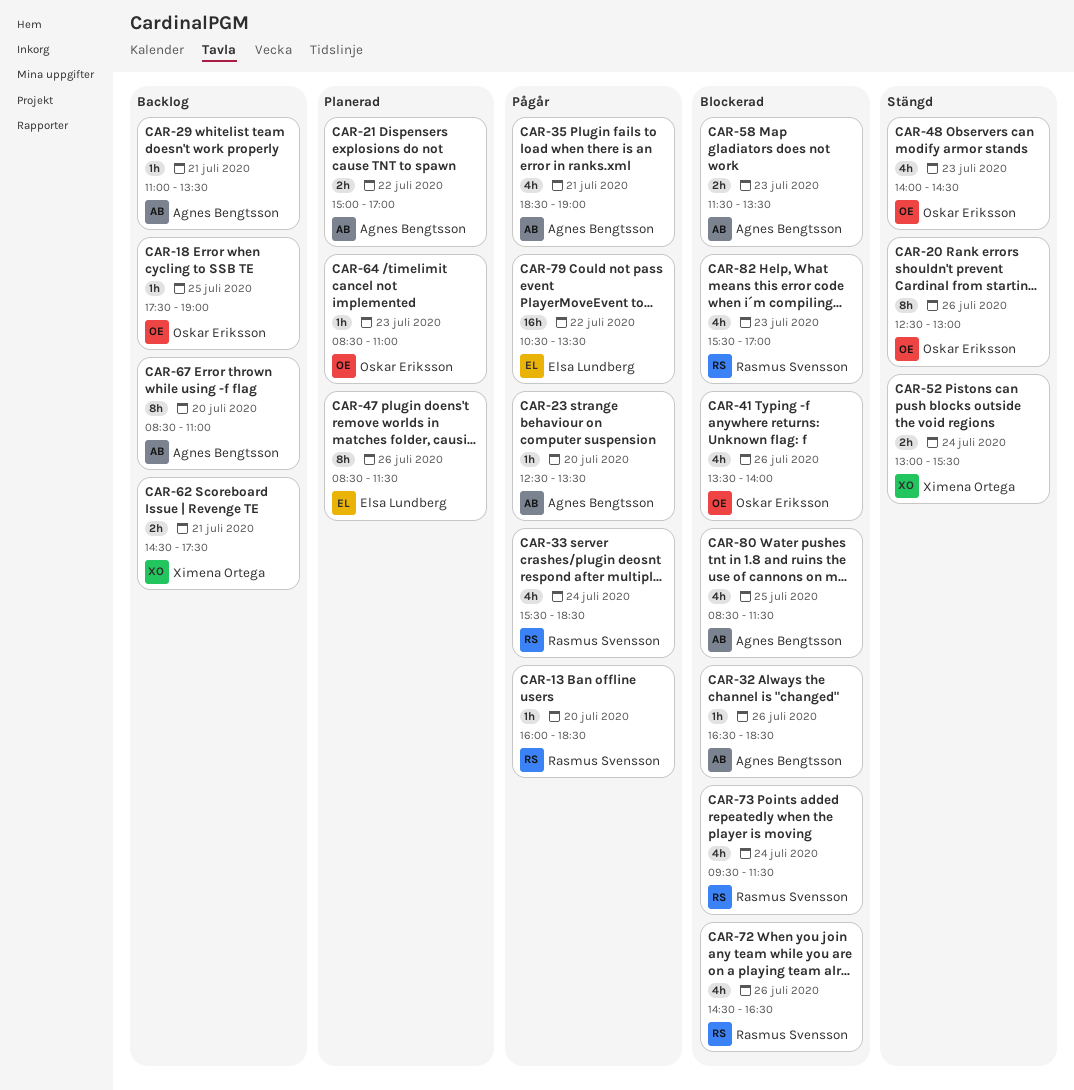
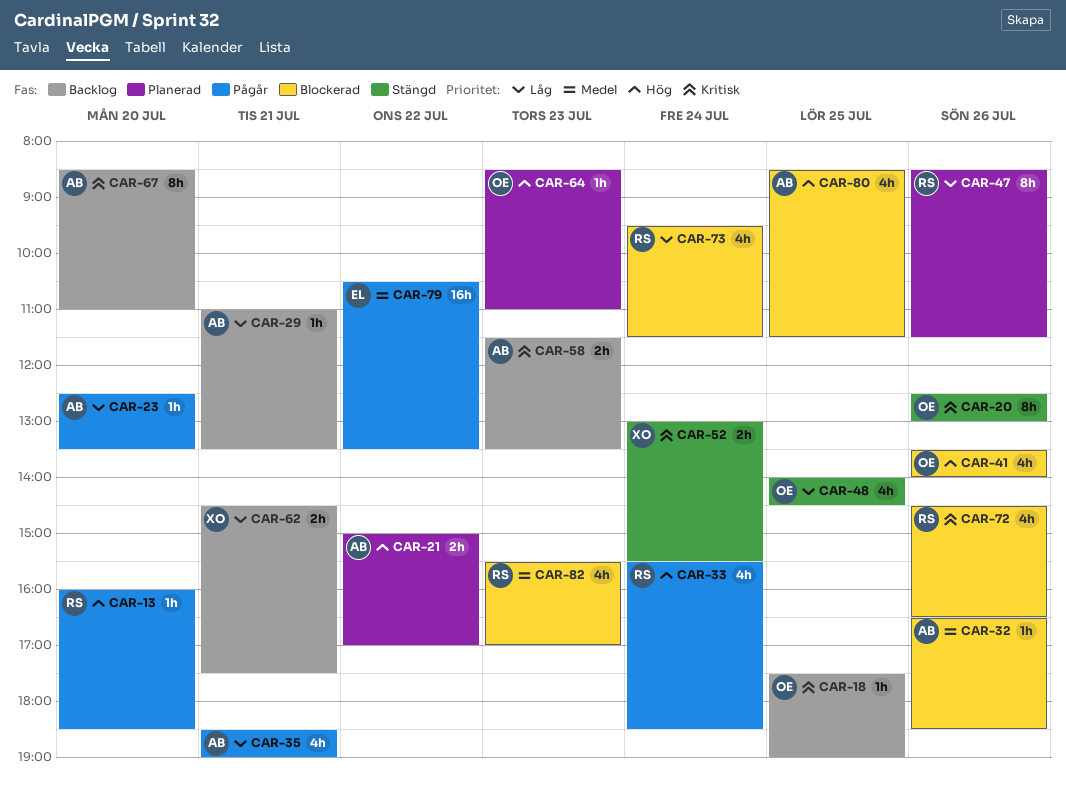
CAR-47, owner: Elsa Lundberg -> Rasmus Svensson
CAR-48, day: Jul 23 -> Jul 25
CAR-58, status: Blockerad -> Backlog

